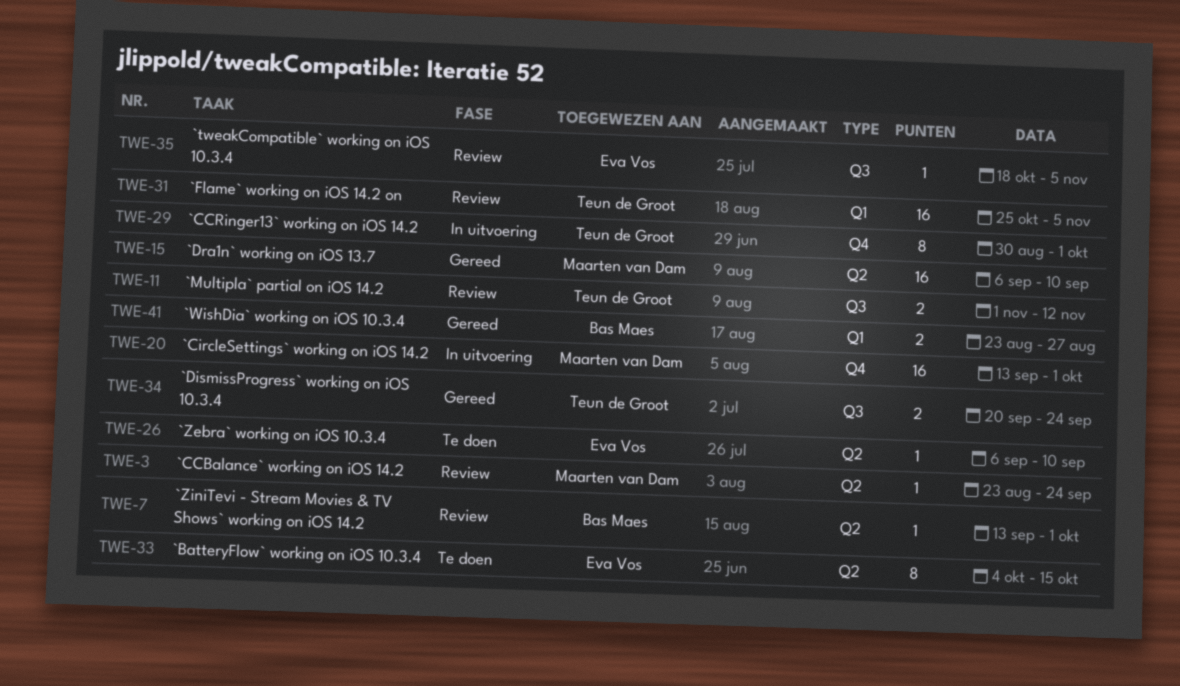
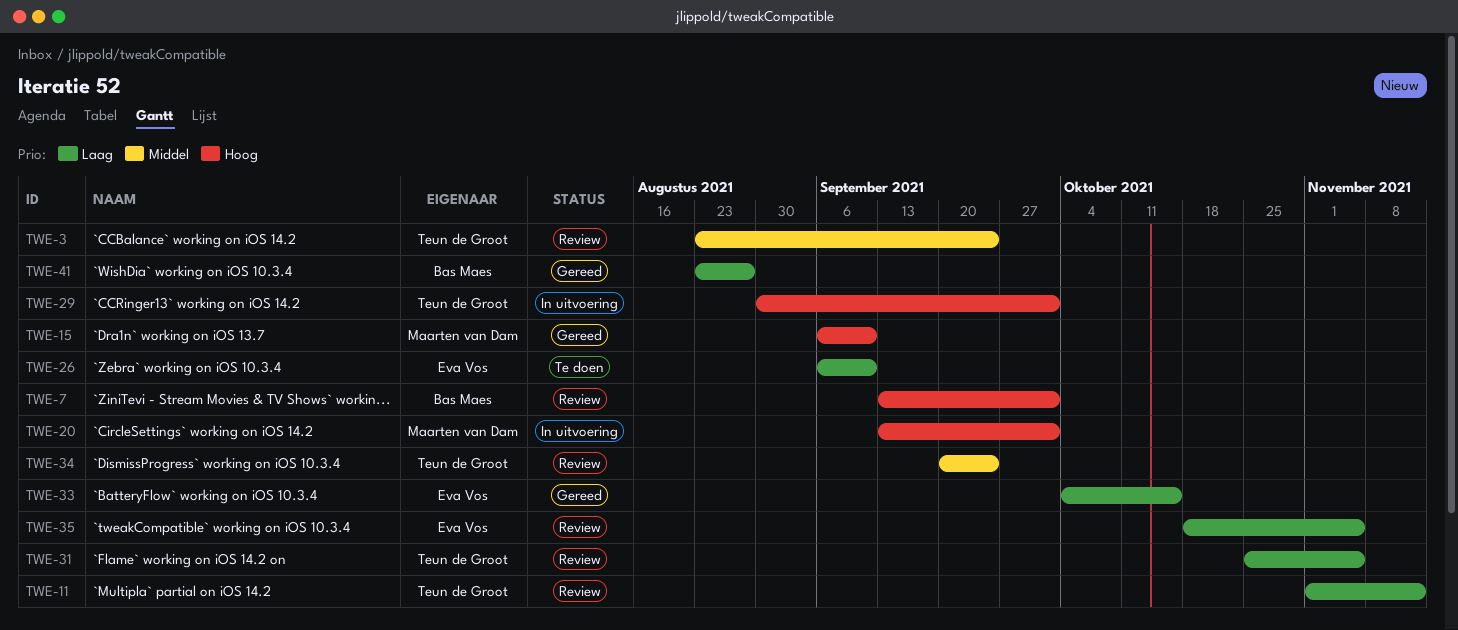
TWE-3, owner: Maarten van Dam -> Teun de Groot
TWE-33, status: Te doen -> Gereed
TWE-34, status: Gereed -> Review

